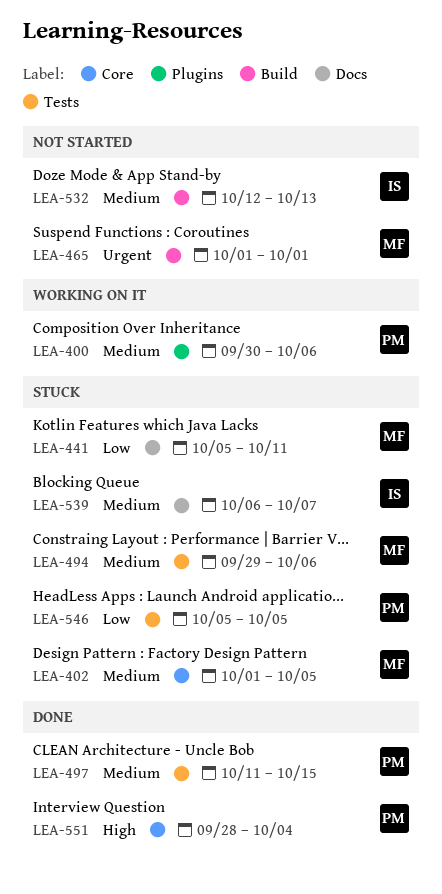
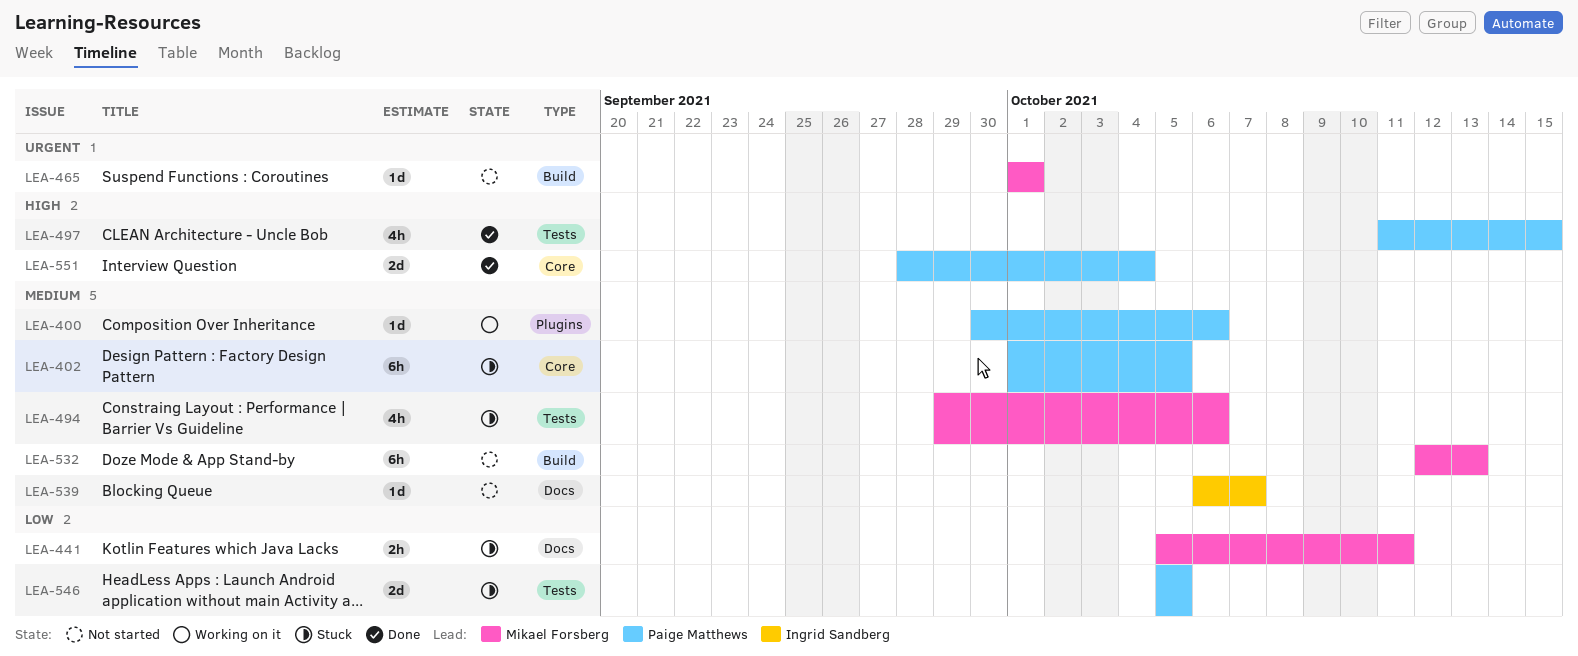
LEA-402, owner: Mikael Forsberg -> Paige Matthews
LEA-497, priority: Medium -> High
LEA-532, owner: Ingrid Sandberg -> Mikael Forsberg
LEA-539, status: Stuck -> Not started

